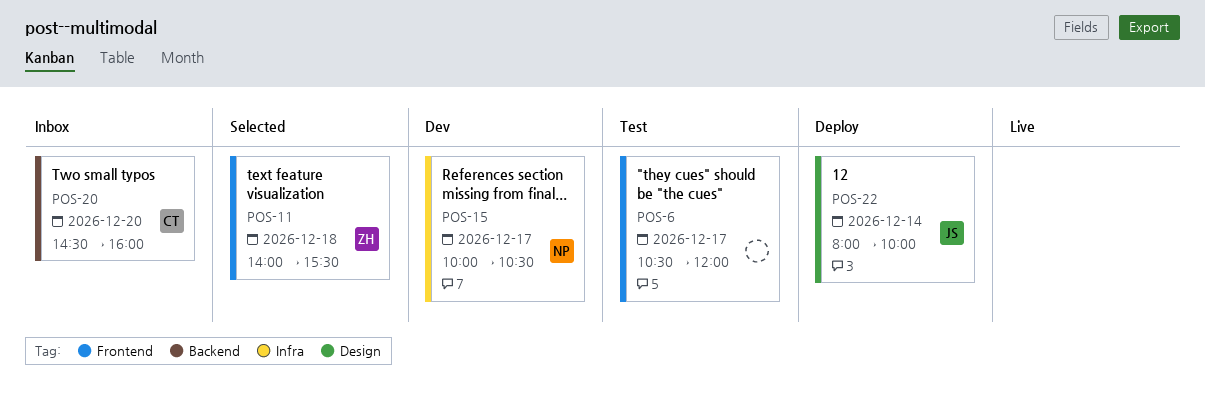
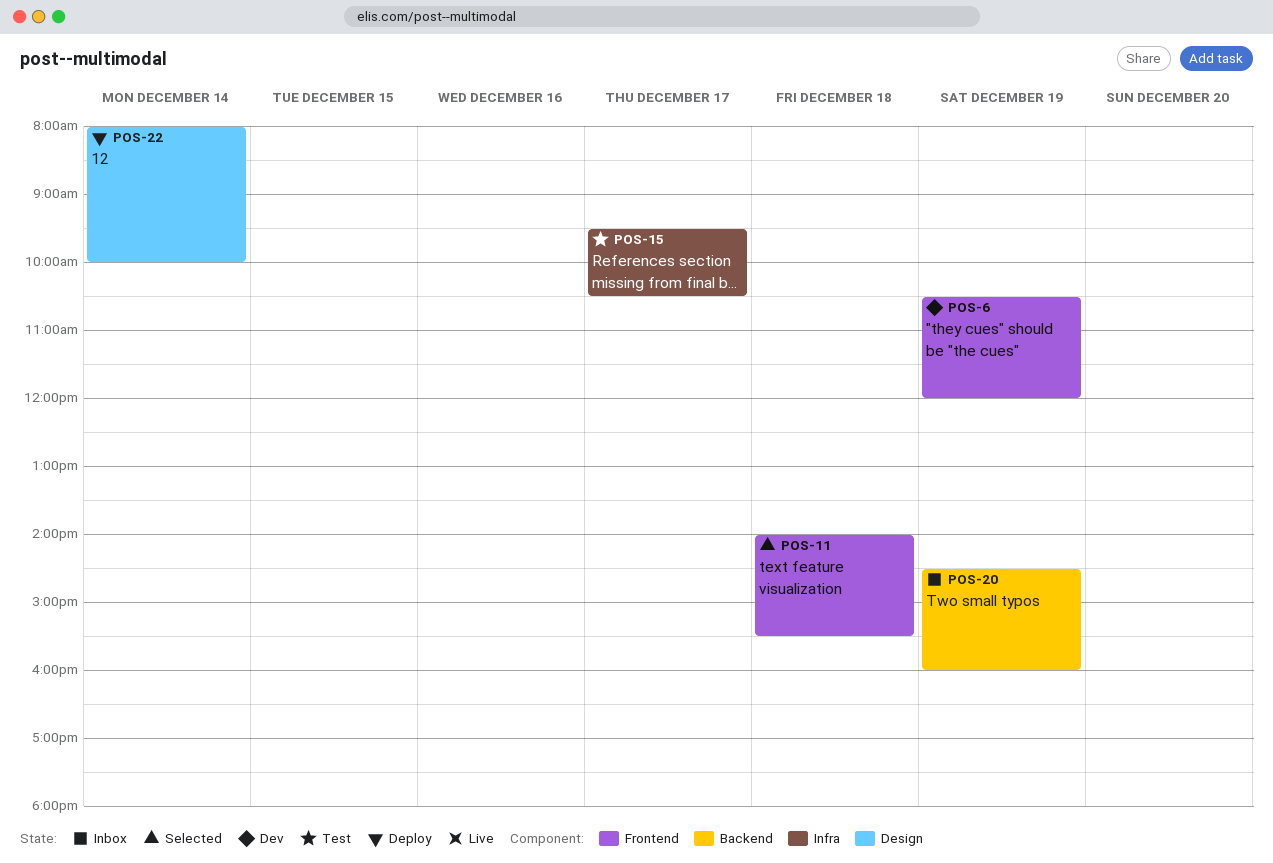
POS-6, status: Test -> Dev
POS-6, day: Dec 17 -> Dec 19
POS-15, status: Dev -> Test
POS-15, begins: 10:00 -> 09:30
POS-20, day: Dec 20 -> Dec 19

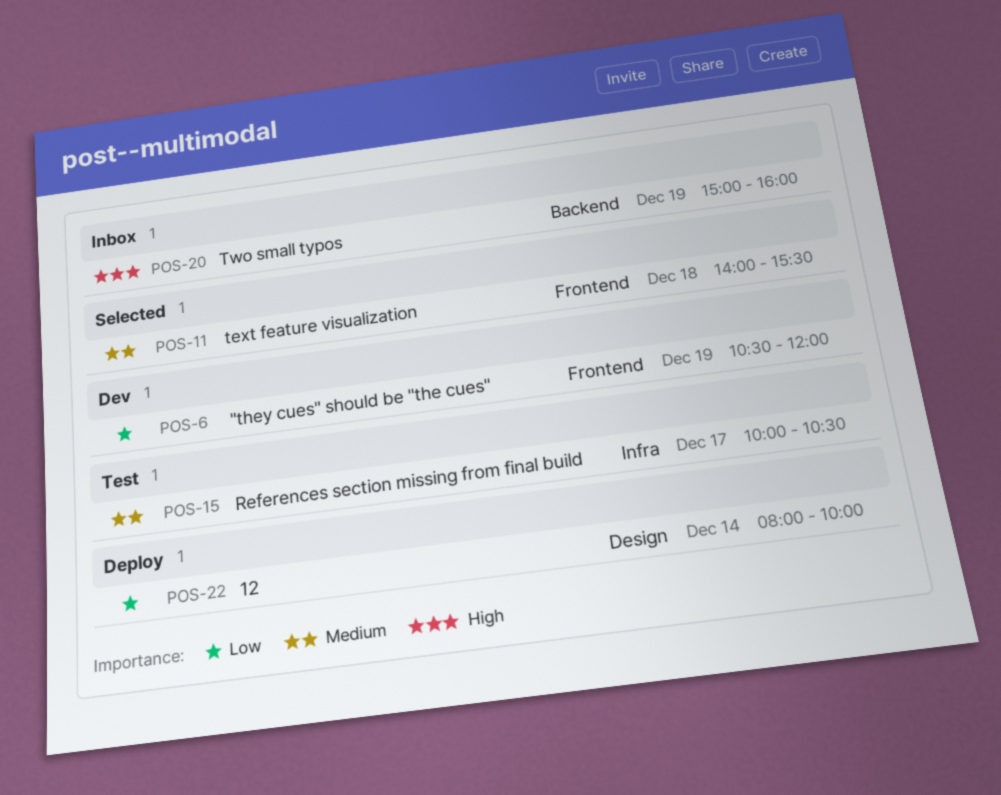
POS-15, begins: 09:30 -> 10:00
POS-20, begins: 14:30 -> 15:00

